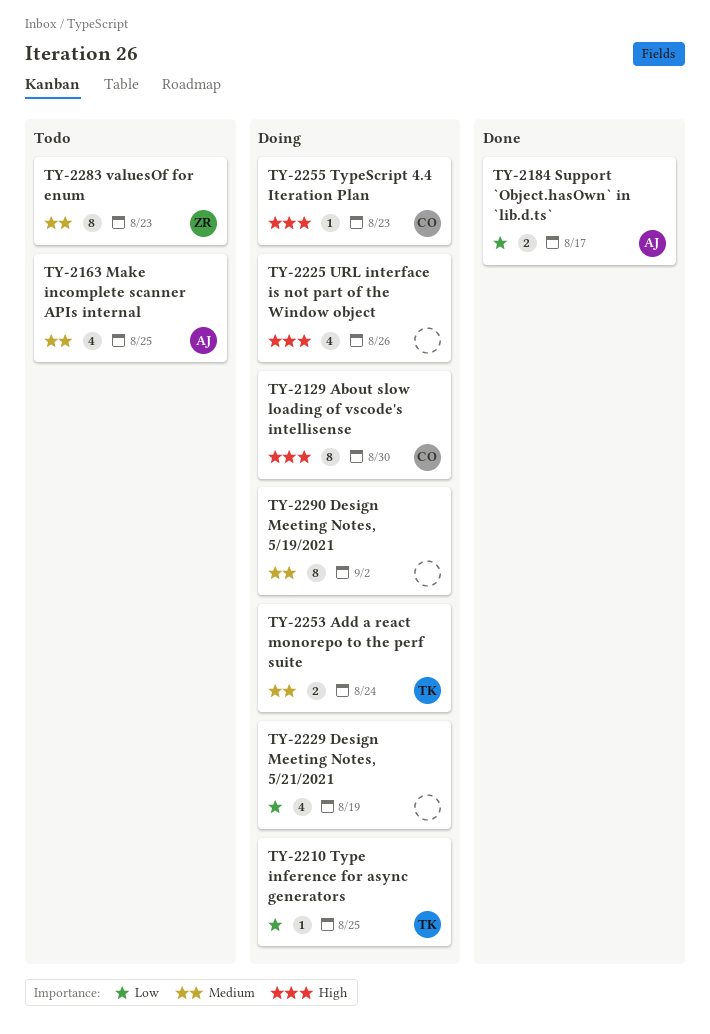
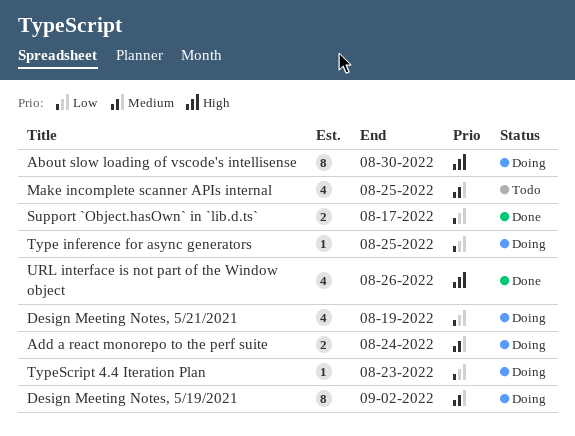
TypeScript 4.4 Iteration Plan, priority: High -> Low
URL interface is not part of the Window object, status: Doing -> Done
valuesOf for enum: present -> none

